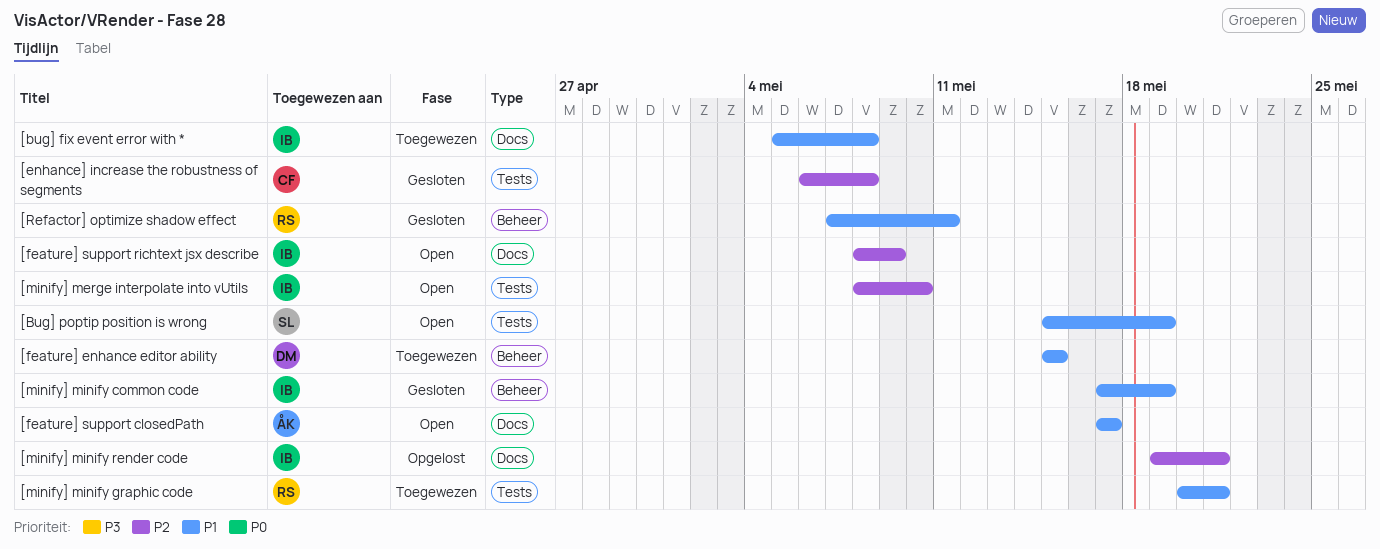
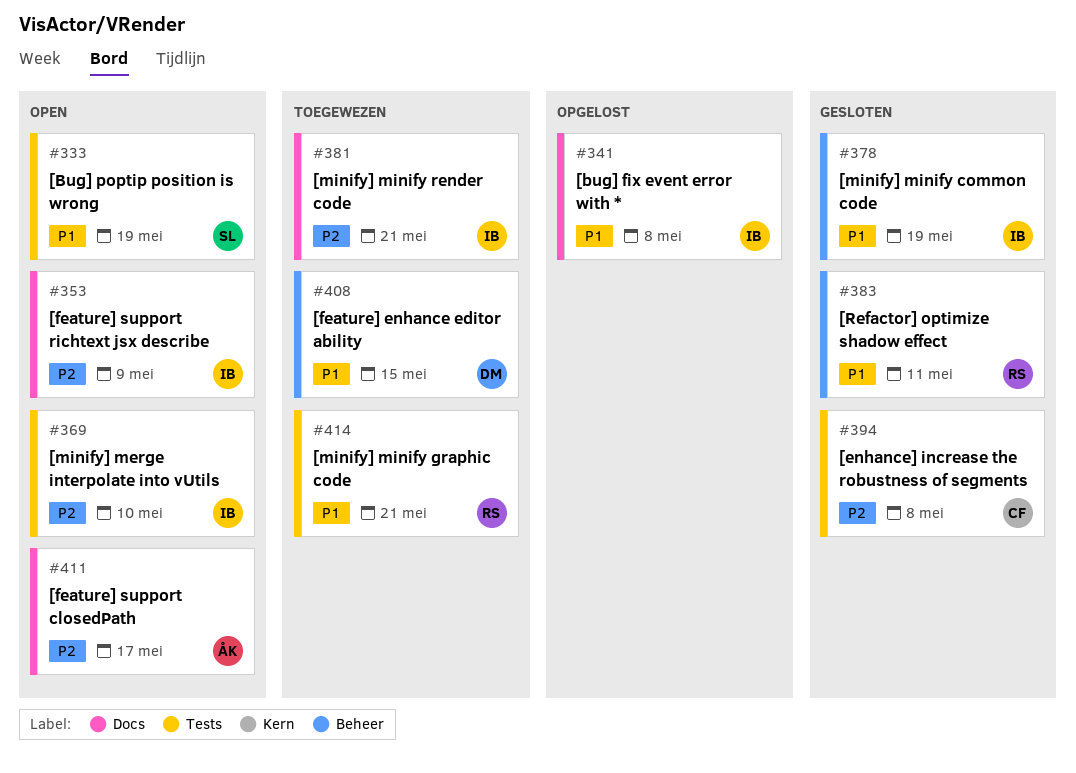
[bug] fix event error with *, status: Toegewezen -> Opgelost
[feature] support closedPath, priority: P1 -> P2
[minify] minify render code, status: Opgelost -> Toegewezen

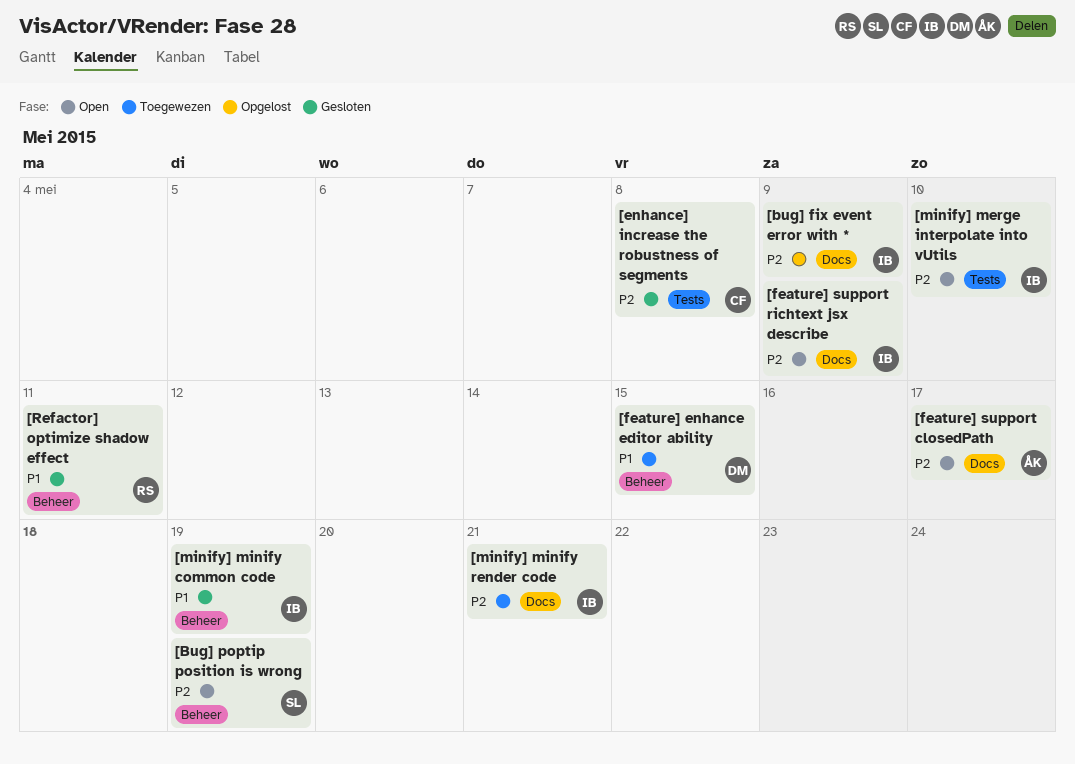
[bug] fix event error with *, priority: P1 -> P2
[bug] fix event error with *, due: May 8 -> May 9
[Bug] poptip position is wrong, priority: P1 -> P2
[Bug] poptip position is wrong, label: Tests -> Beheer
[minify] minify graphic code: present -> none

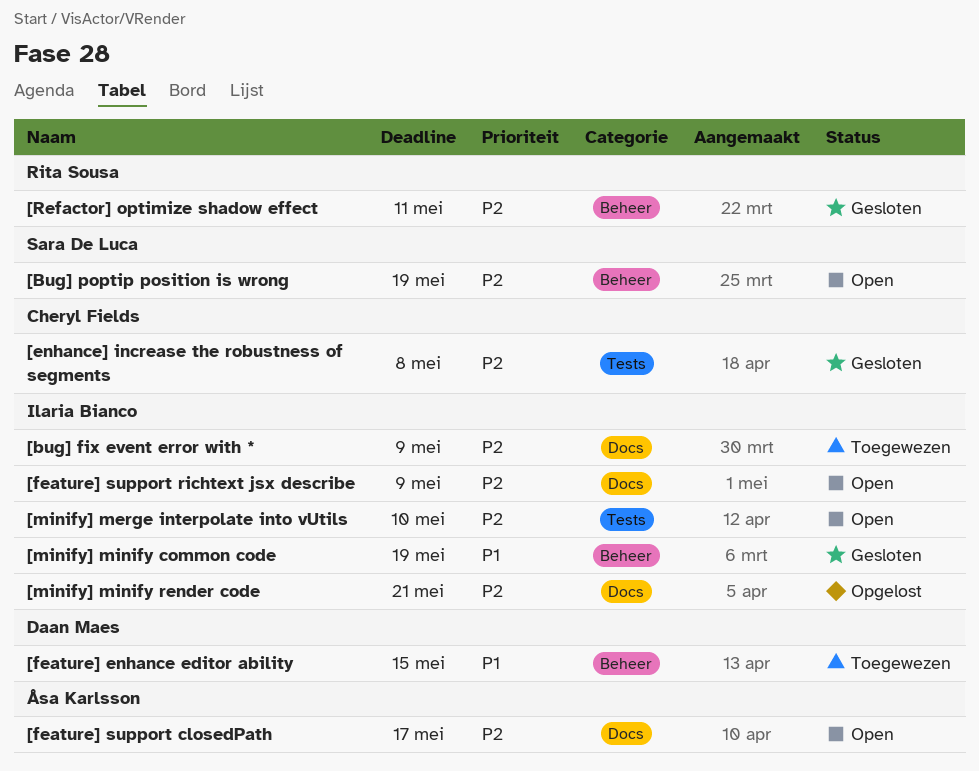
[bug] fix event error with *, status: Opgelost -> Toegewezen
[minify] minify render code, status: Toegewezen -> Opgelost
[Refactor] optimize shadow effect, priority: P1 -> P2

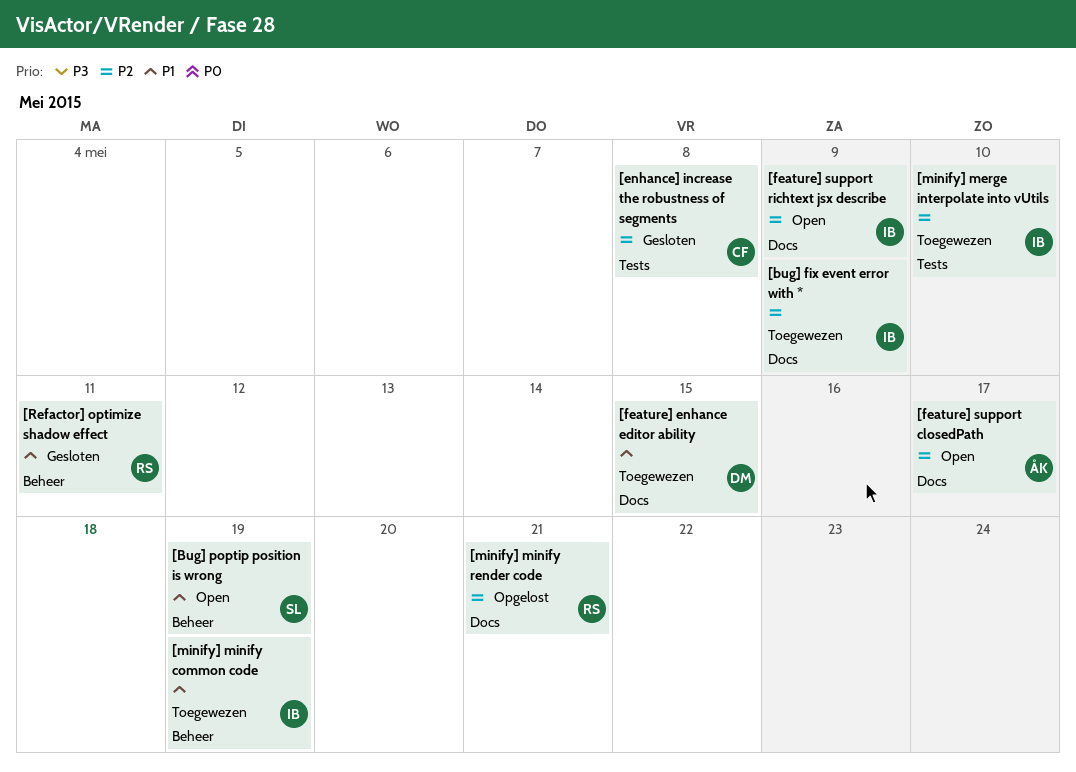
[Bug] poptip position is wrong, priority: P2 -> P1
[feature] enhance editor ability, label: Beheer -> Docs
[minify] merge interpolate into vUtils, status: Open -> Toegewezen
[minify] minify common code, status: Gesloten -> Toegewezen
[minify] minify render code, owner: Ilaria Bianco -> Rita Sousa
[Refactor] optimize shadow effect, priority: P2 -> P1

